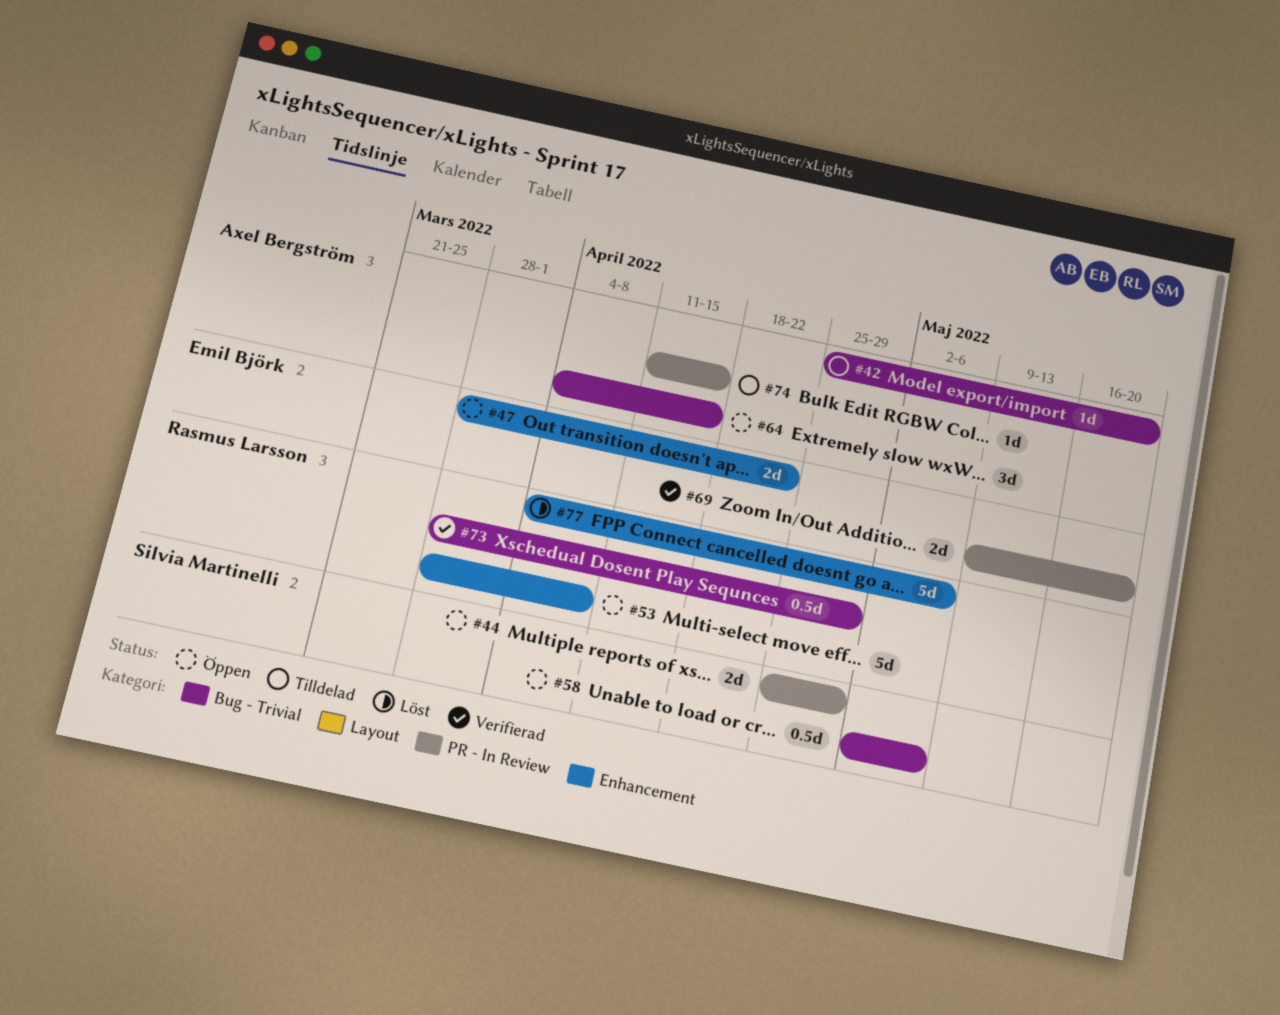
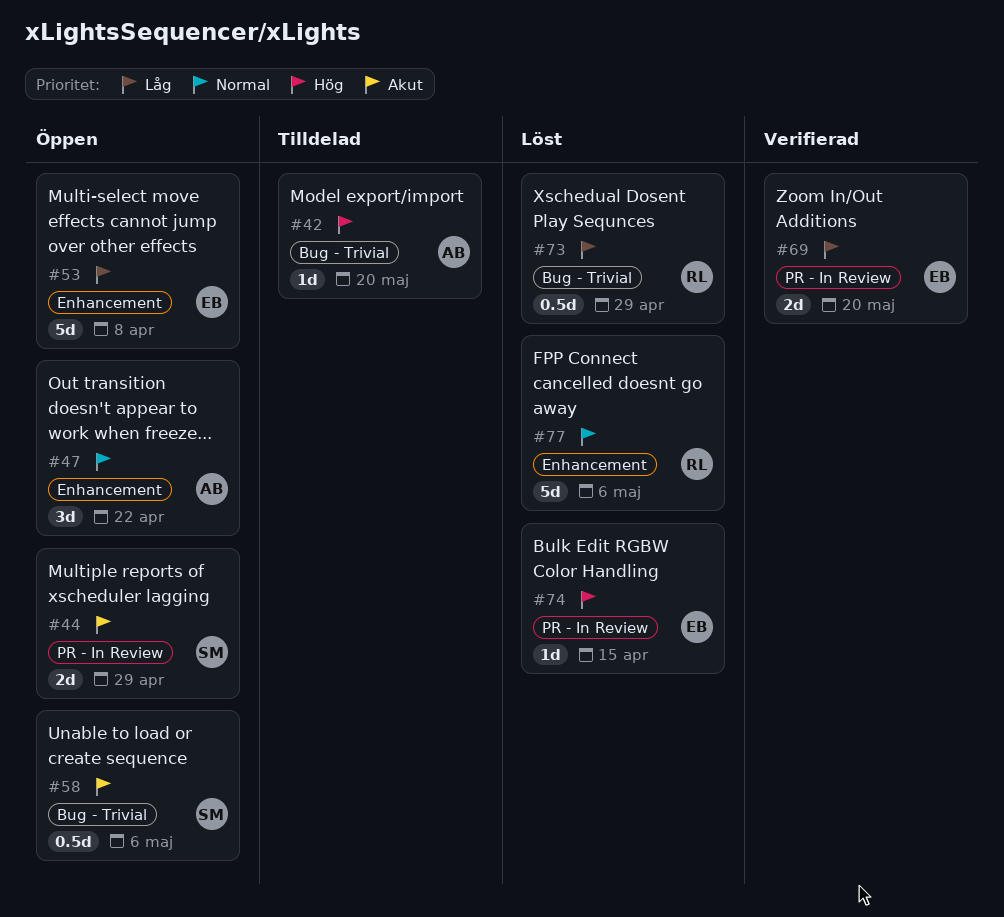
#47, owner: Emil Björk -> Axel Bergström
#47, estimate: 2d -> 3d
#53, owner: Rasmus Larsson -> Emil Björk
#64: present -> none
#73, status: Verifierad -> Löst
#74, status: Tilldelad -> Löst
#74, owner: Axel Bergström -> Emil Björk

